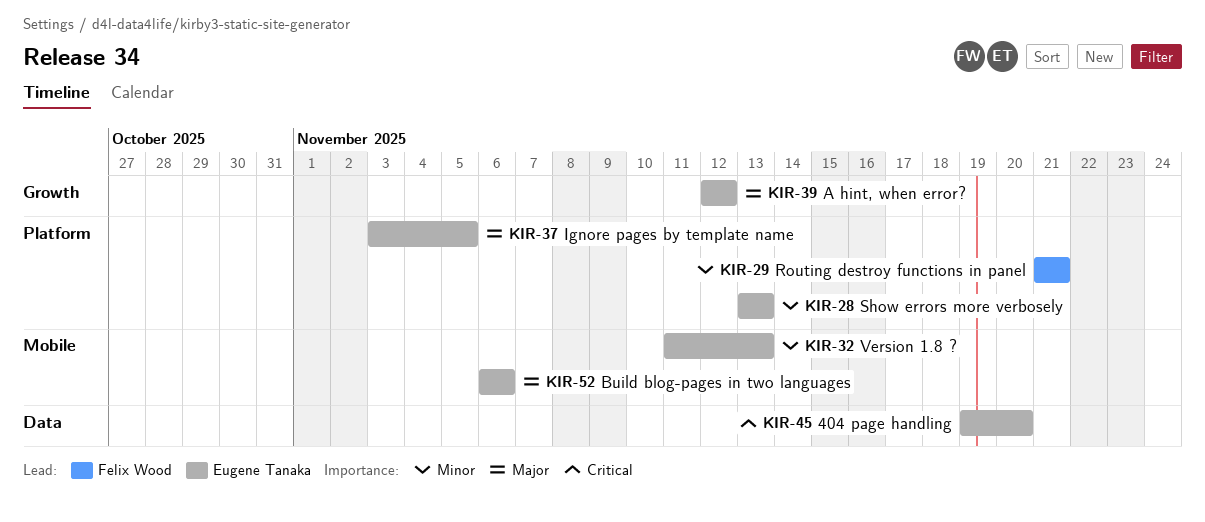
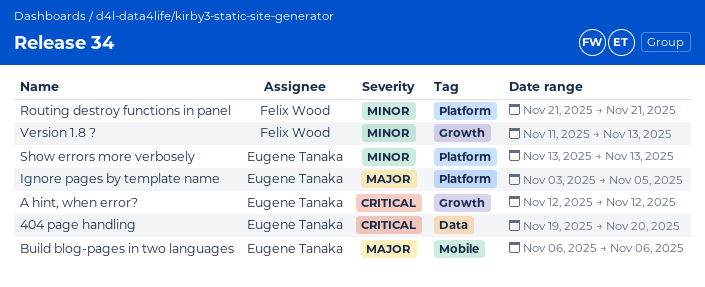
A hint, when error?, priority: Major -> Critical
Version 1.8 ?, owner: Eugene Tanaka -> Felix Wood
Version 1.8 ?, label: Mobile -> Growth

